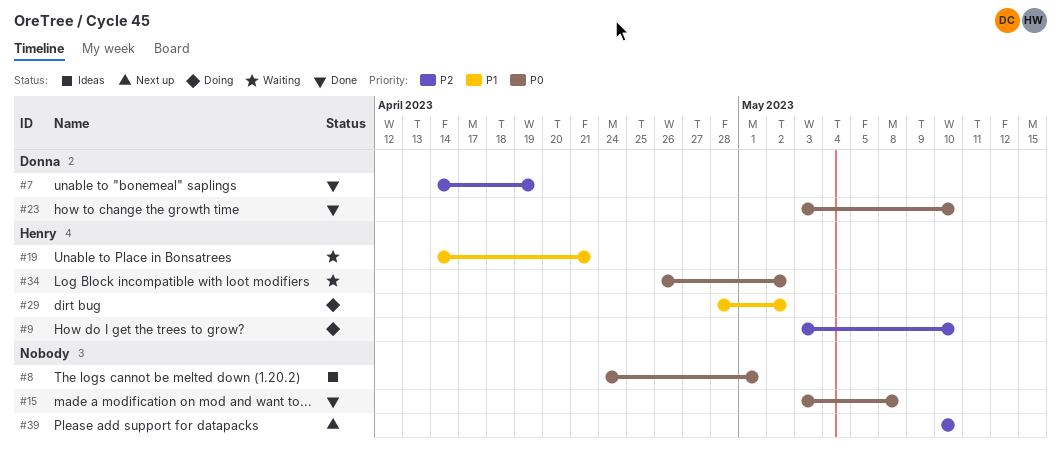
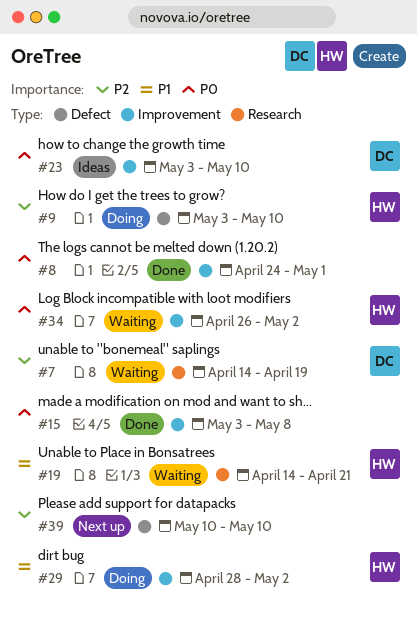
#7, status: Done -> Waiting
#8, status: Ideas -> Done
#23, status: Done -> Ideas

